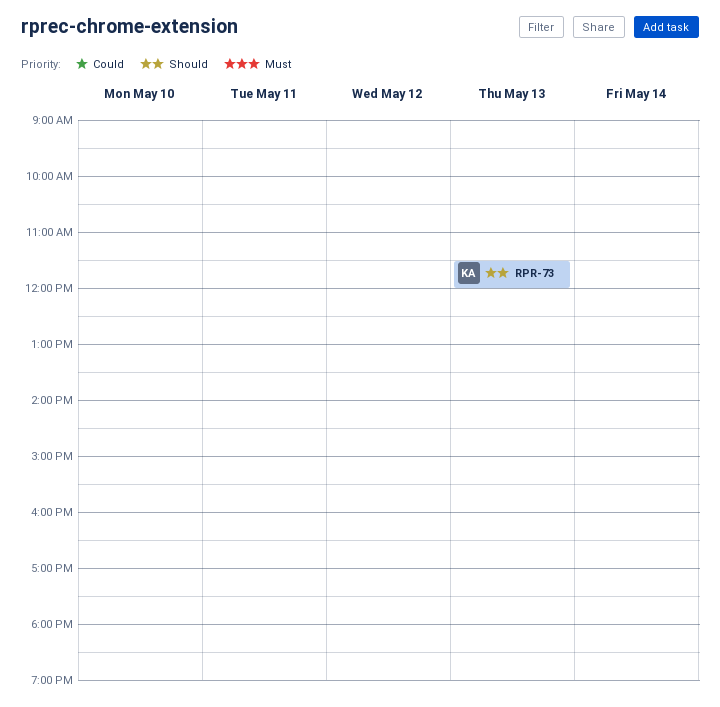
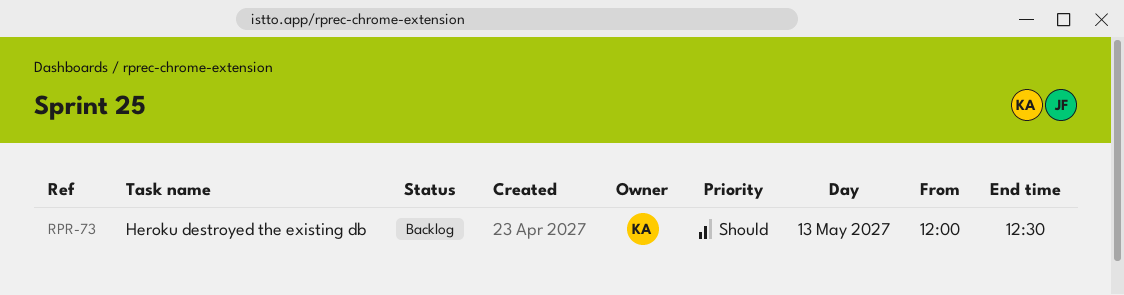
RPR-73, begins: 11:30 -> 12:00
RPR-73, ends: 12:00 -> 12:30

